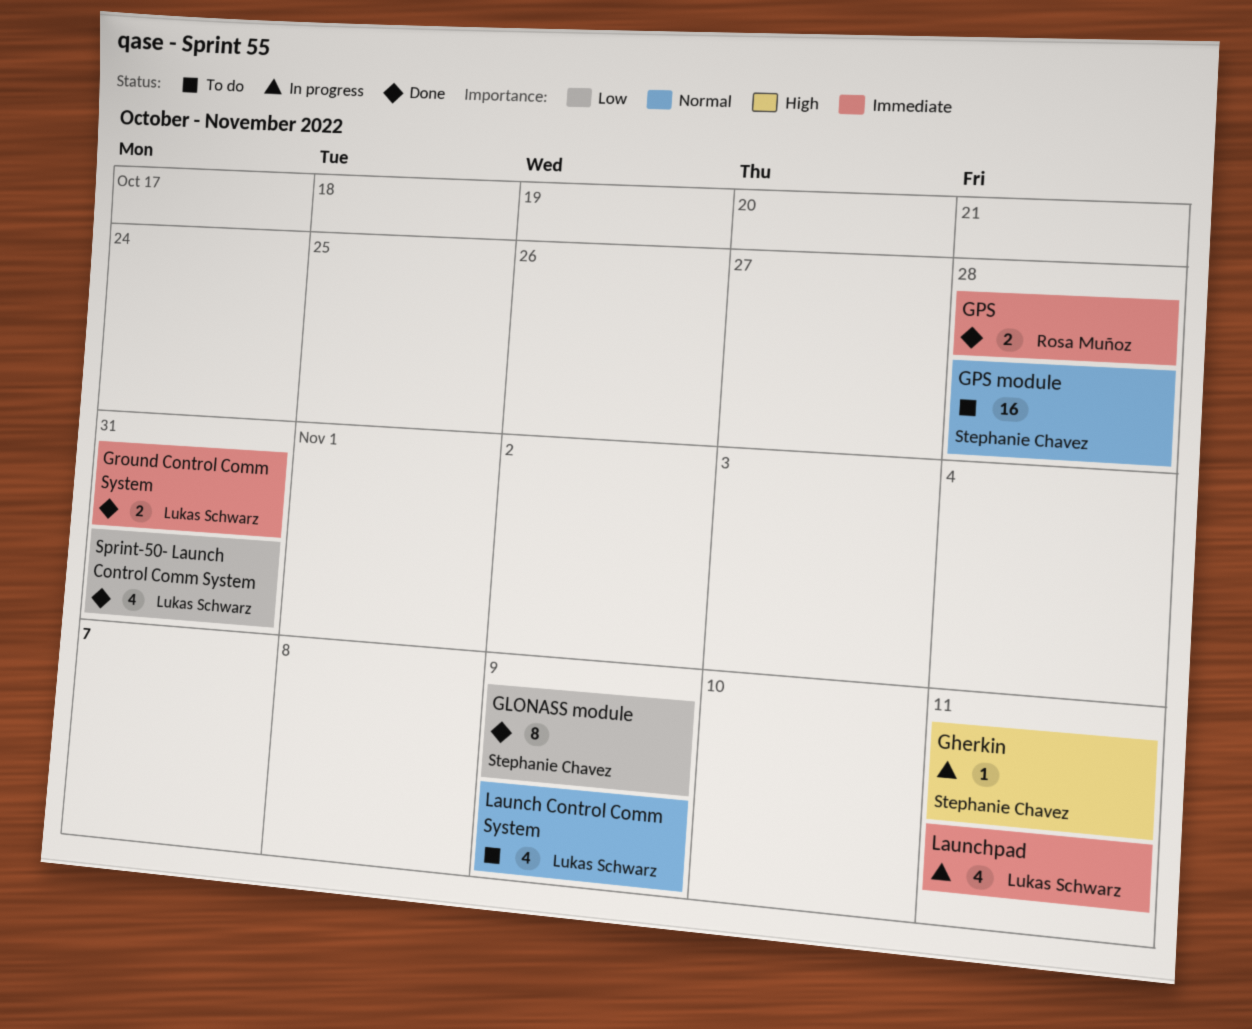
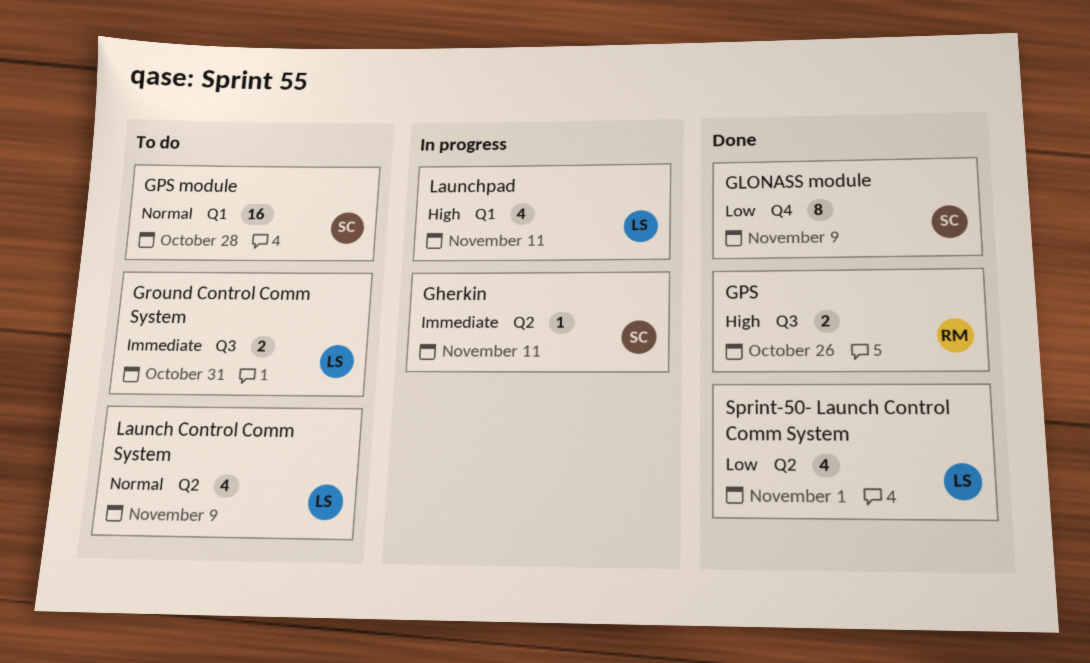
Gherkin, priority: High -> Immediate
GPS, priority: Immediate -> High
GPS, due: Oct 28 -> Oct 26
Ground Control Comm System, status: Done -> To do
Launchpad, priority: Immediate -> High
Sprint-50- Launch Control Comm System, due: Oct 31 -> Nov 1

